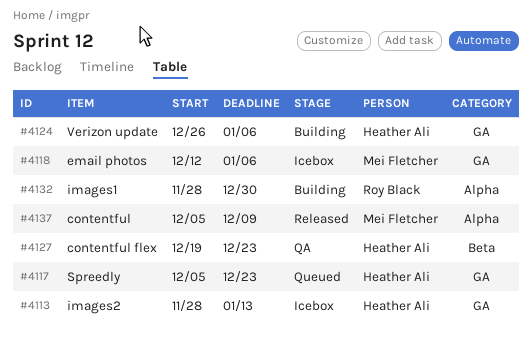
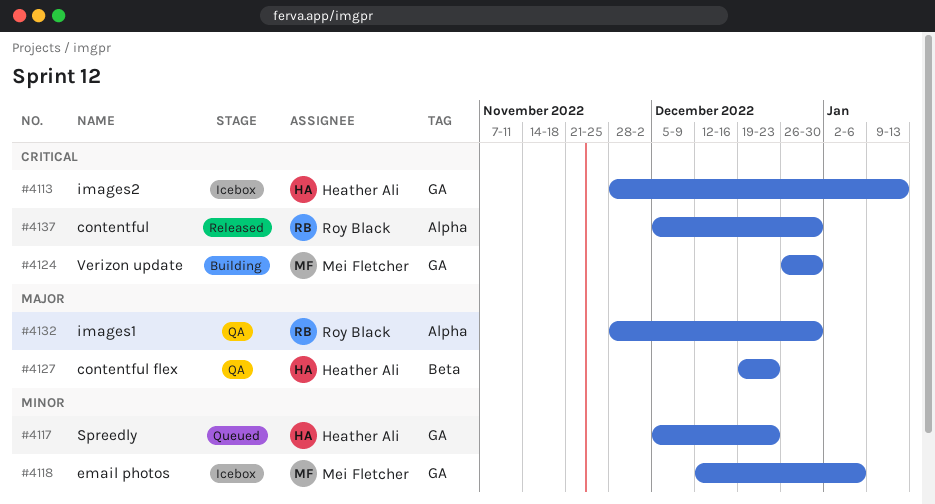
#4124, owner: Heather Ali -> Mei Fletcher
#4124, due: Jan 6 -> Dec 30
#4132, status: Building -> QA
#4137, owner: Mei Fletcher -> Roy Black
#4137, due: Dec 9 -> Dec 30

